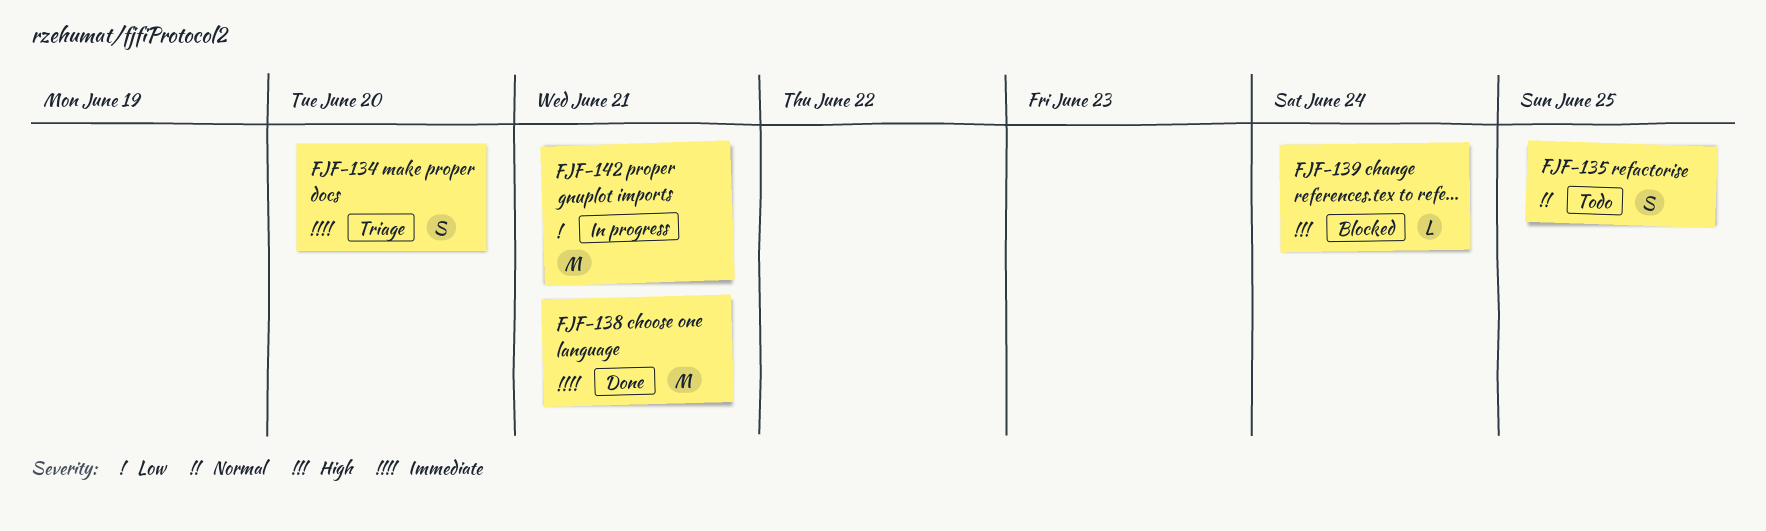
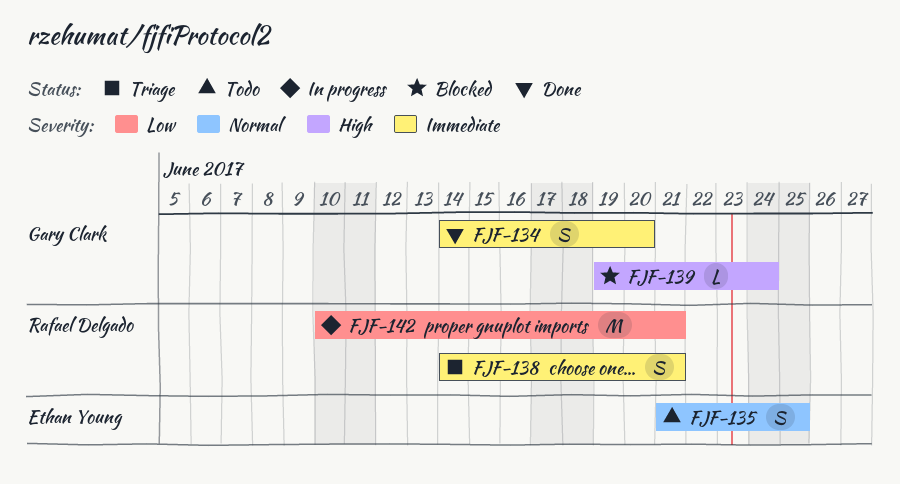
FJF-134, status: Triage -> Done
FJF-138, status: Done -> Triage
FJF-138, estimate: M -> S

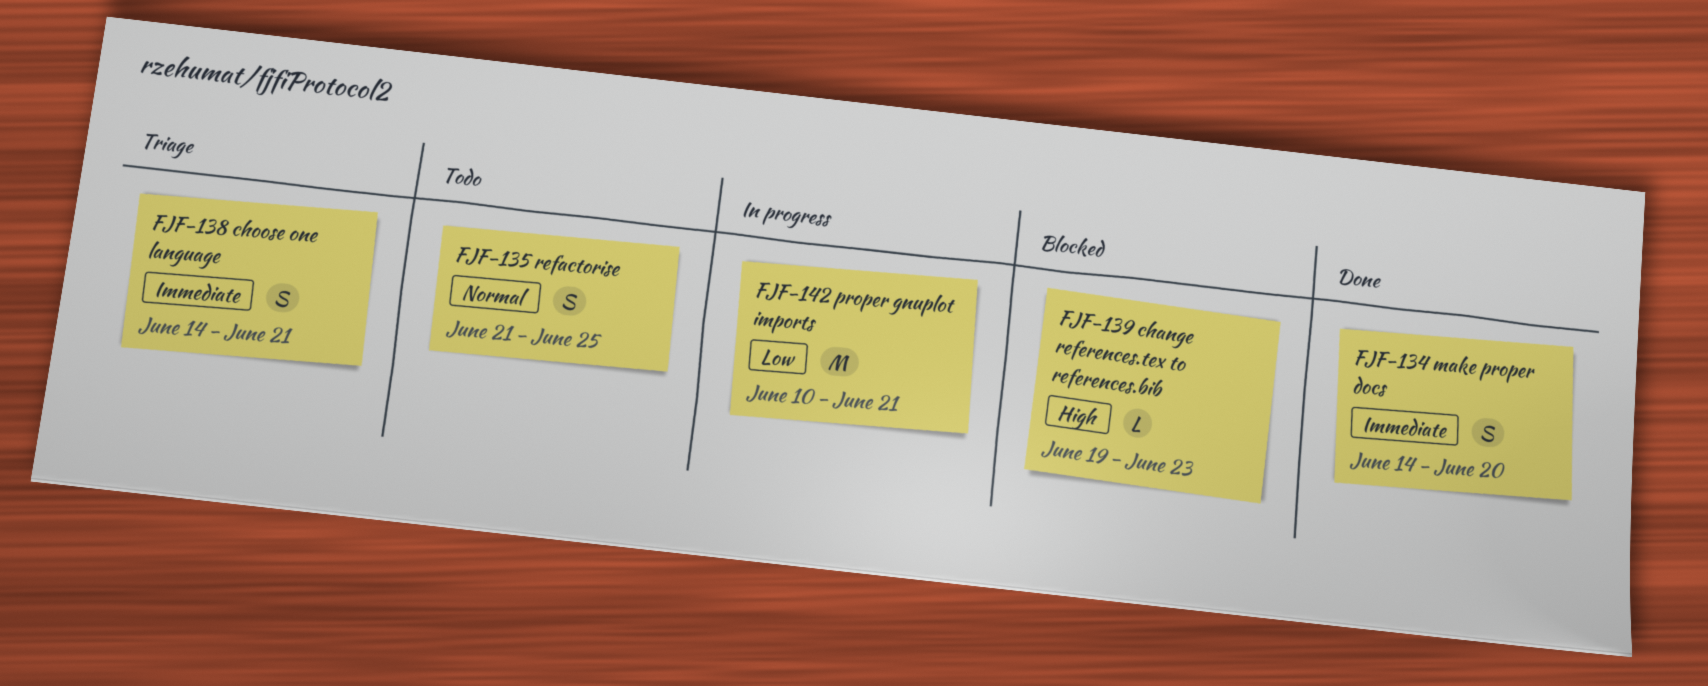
FJF-139, due: Jun 24 -> Jun 23

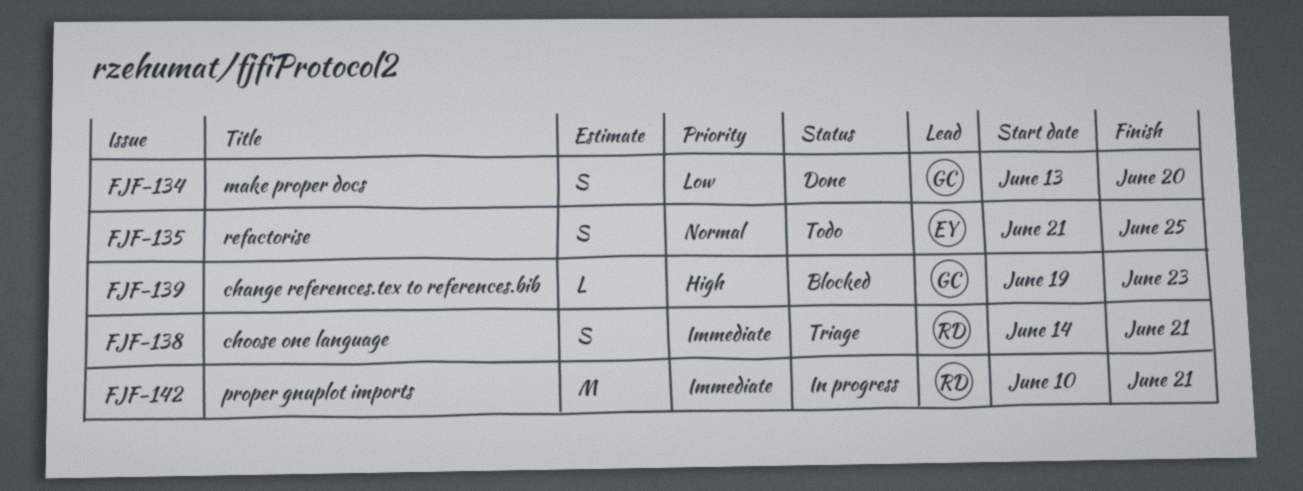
FJF-134, priority: Immediate -> Low
FJF-134, start: Jun 14 -> Jun 13
FJF-142, priority: Low -> Immediate

